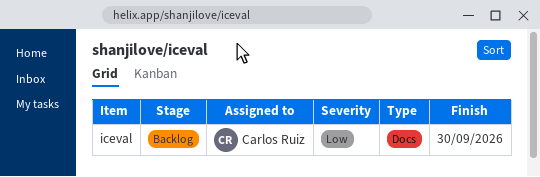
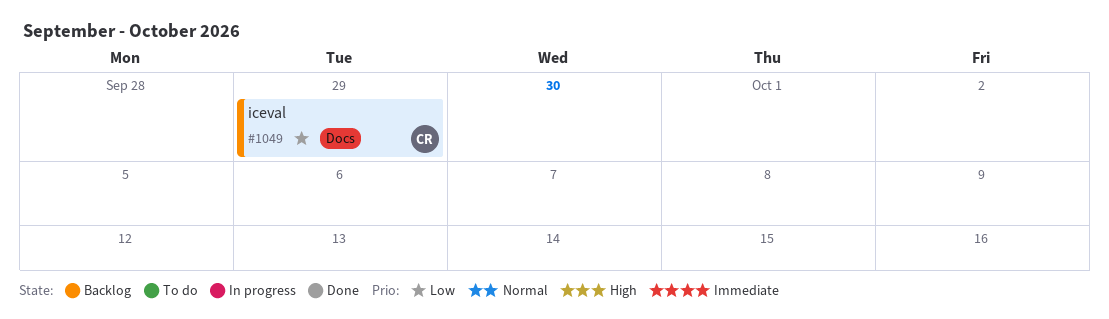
iceval, due: Sep 30 -> Sep 29

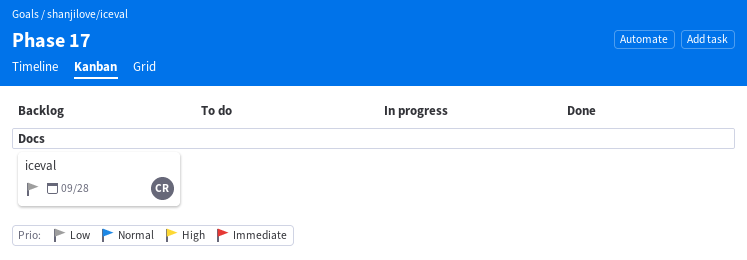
iceval, due: Sep 29 -> Sep 28

